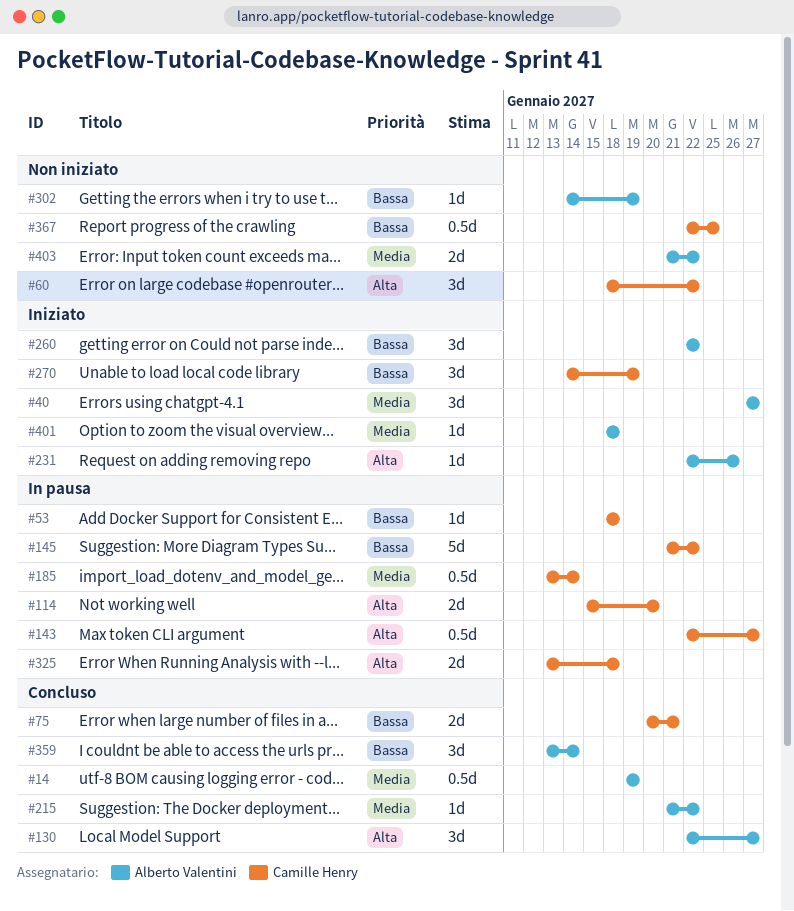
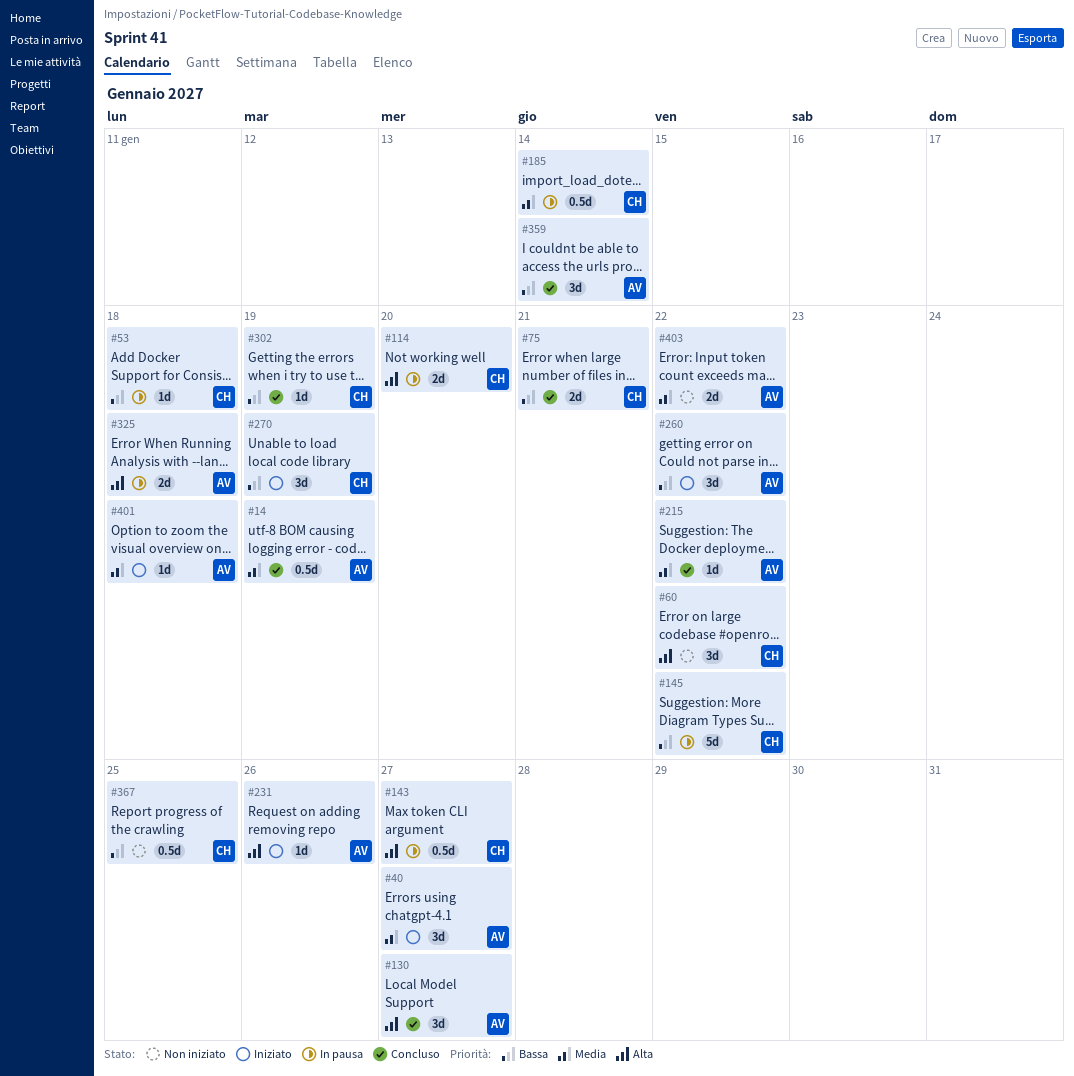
#302, status: Non iniziato -> Concluso
#302, owner: Alberto Valentini -> Camille Henry
#325, owner: Camille Henry -> Alberto Valentini

